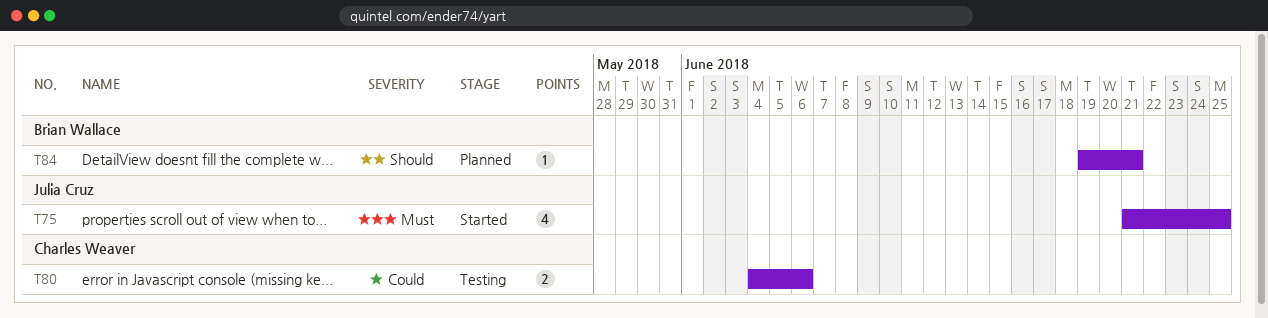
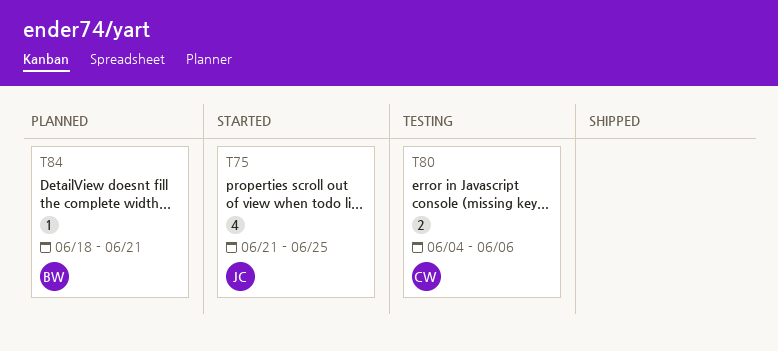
T84, start: Jun 19 -> Jun 18

